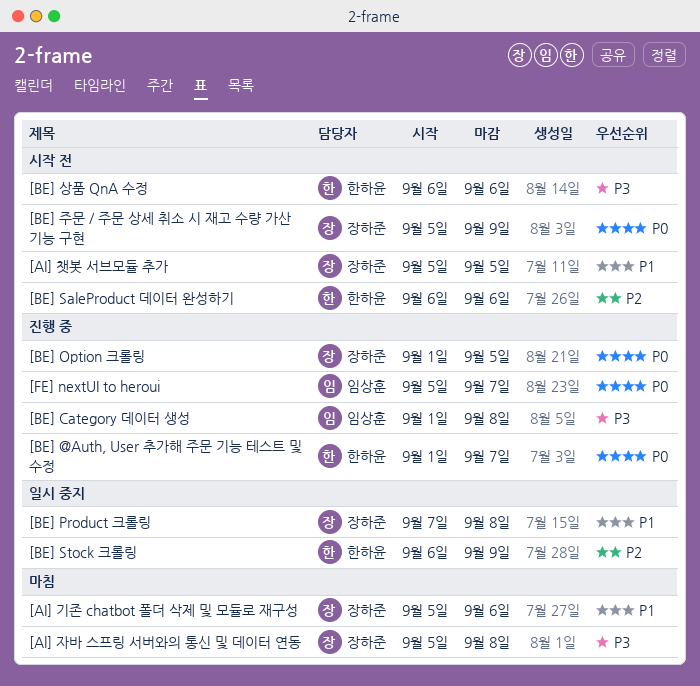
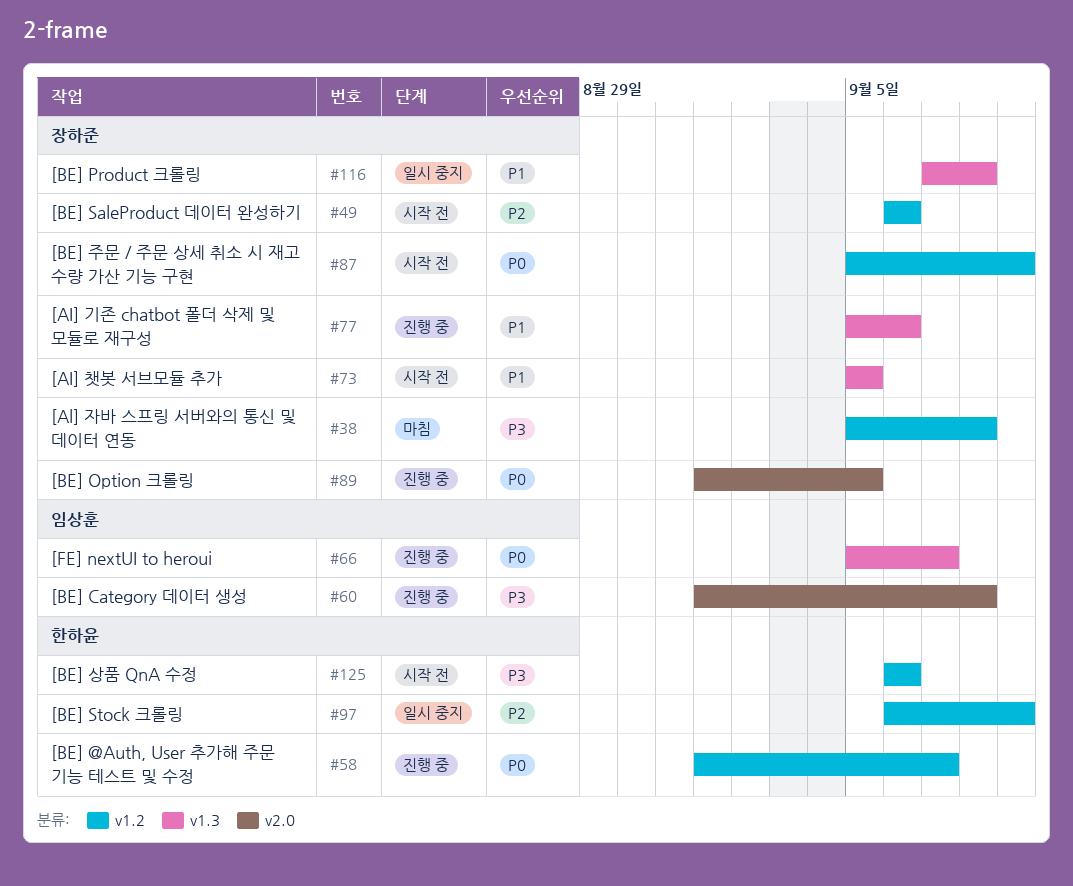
[AI] 기존 chatbot 폴더 삭제 및 모듈로 재구성, status: 마침 -> 진행 중
[BE] SaleProduct 데이터 완성하기, owner: 한하윤 -> 장하준

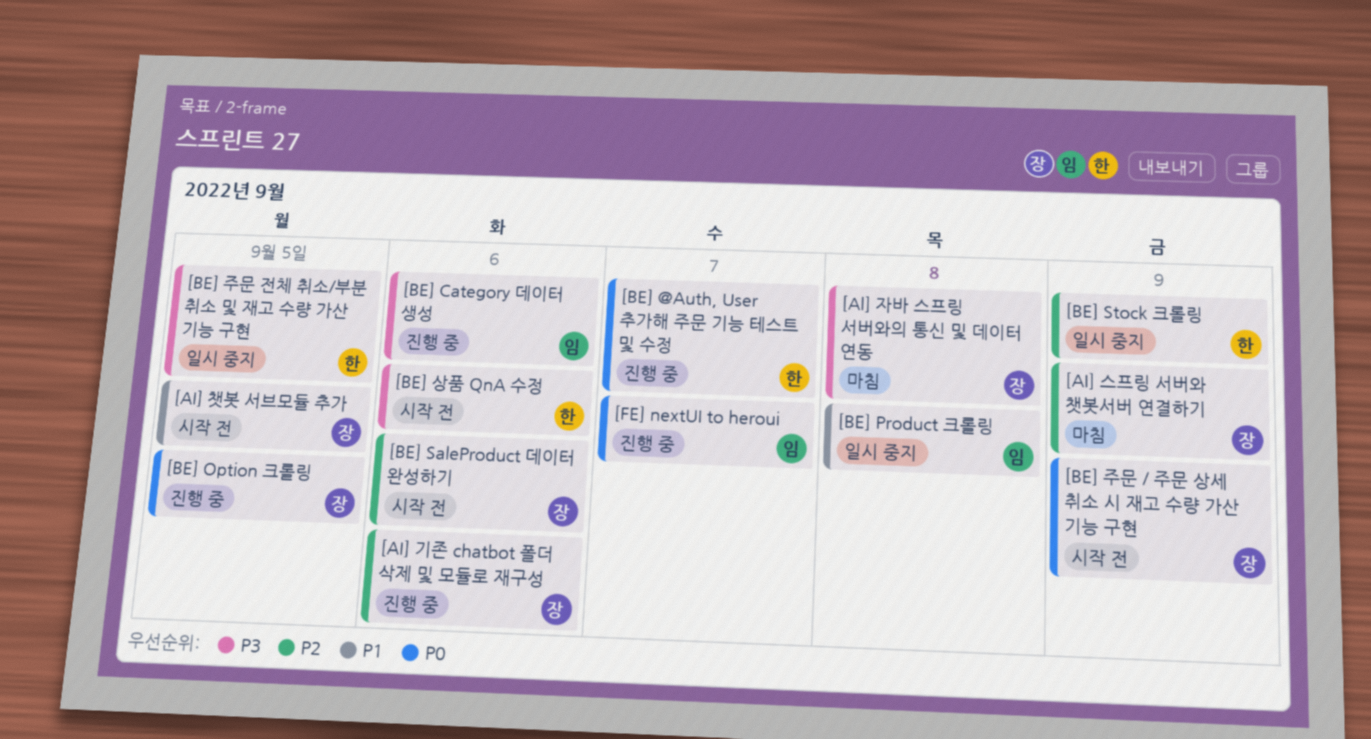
[AI] 기존 chatbot 폴더 삭제 및 모듈로 재구성, priority: P1 -> P2
[AI] 스프링 서버와 챗봇서버 연결하기: none -> present
[BE] Category 데이터 생성, due: Sep 8 -> Sep 6
[BE] Product 크롤링, owner: 장하준 -> 임상훈
[BE] 주문 전체 취소/부분 취소 및 재고 수량 가산 기능 구현: none -> present

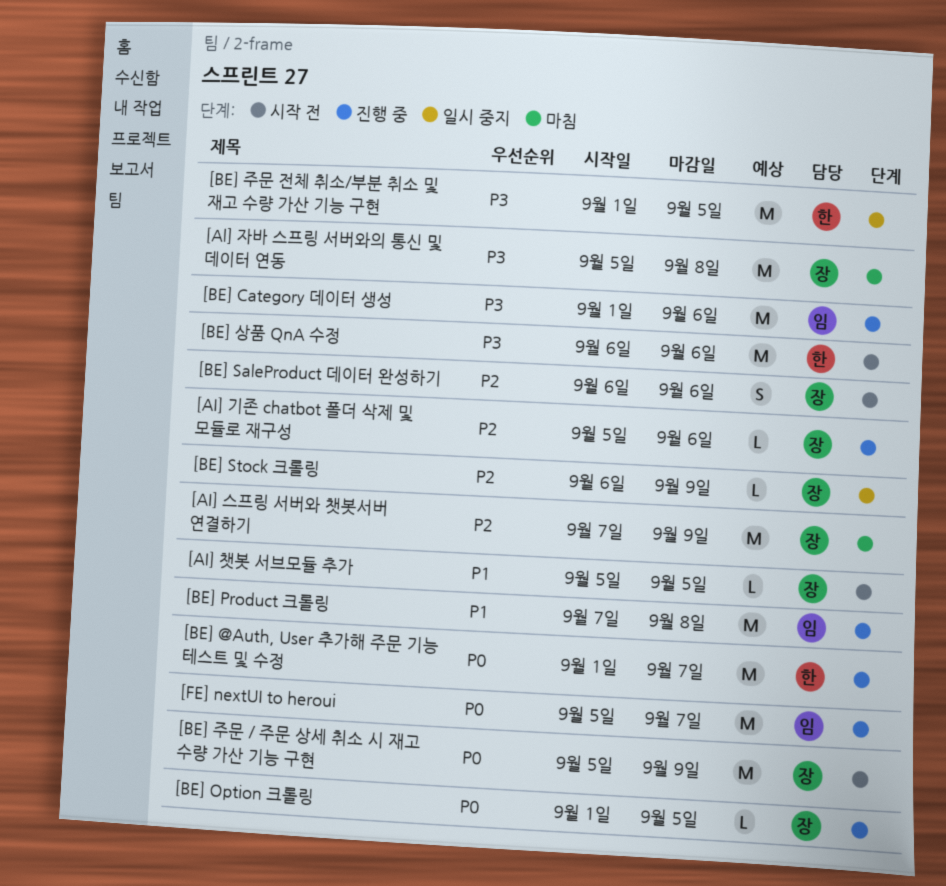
[BE] Product 크롤링, status: 일시 중지 -> 진행 중
[BE] Stock 크롤링, owner: 한 -> 장

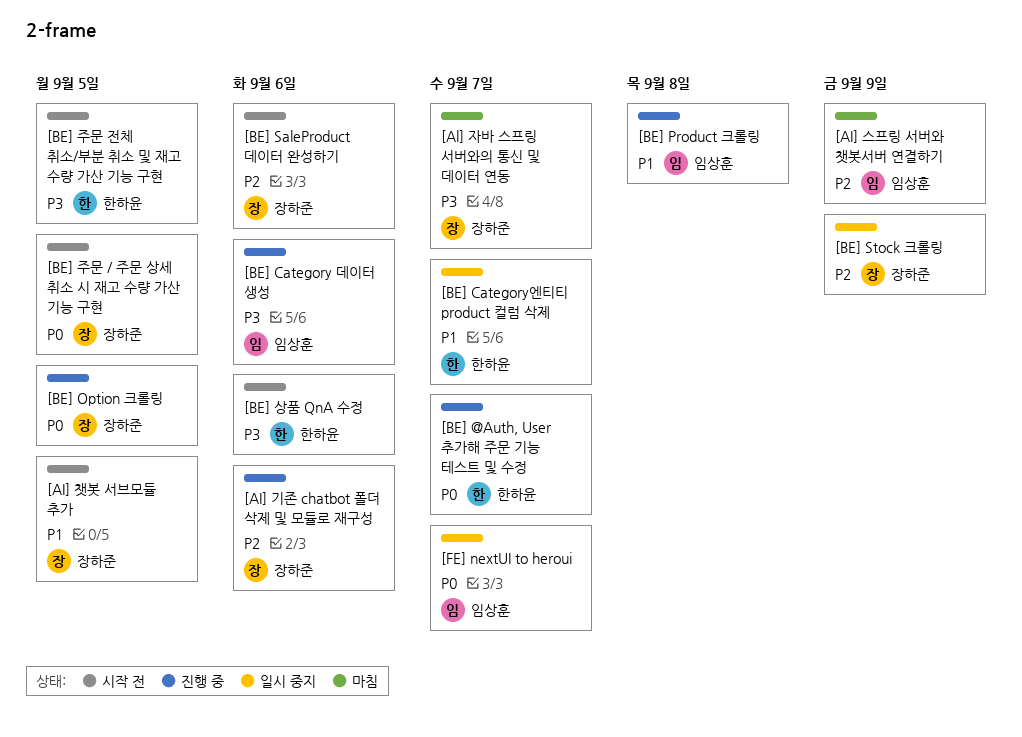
[AI] 스프링 서버와 챗봇서버 연결하기, owner: 장하준 -> 임상훈
[Al] 자바 스프링 서버와의 통신 및 데이터 연동, due: Sep 8 -> Sep 7
[BE] Category엔티티 product 컬럼 삭제: none -> present
[BE] 주문 / 주문 상세 취소 시 재고 수량 가산 기능 구현, due: Sep 9 -> Sep 5
[BE] 주문 전체 취소/부분 취소 및 재고 수량 가산 기능 구현, status: 일시 중지 -> 시작 전
[FE] nextUI to heroui, status: 진행 중 -> 일시 중지

